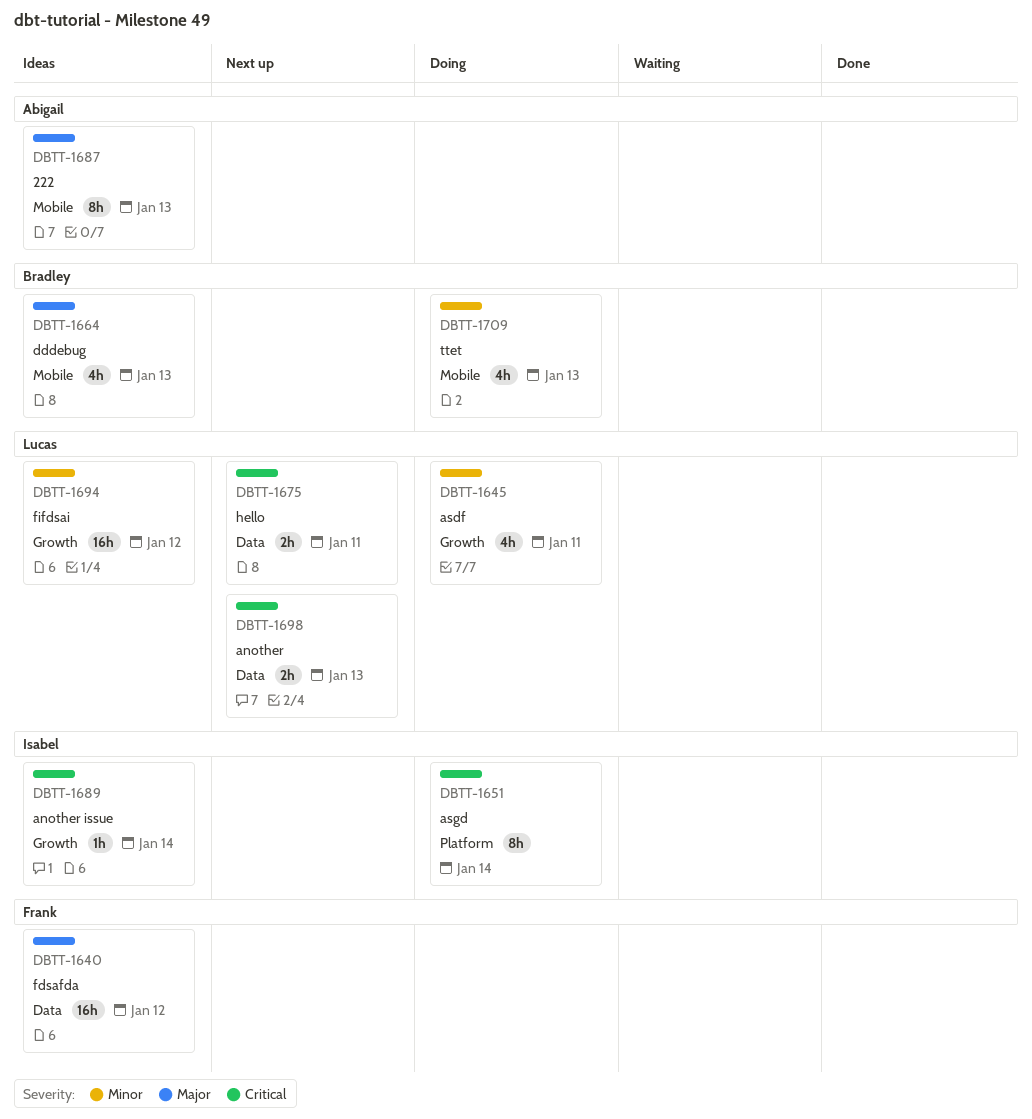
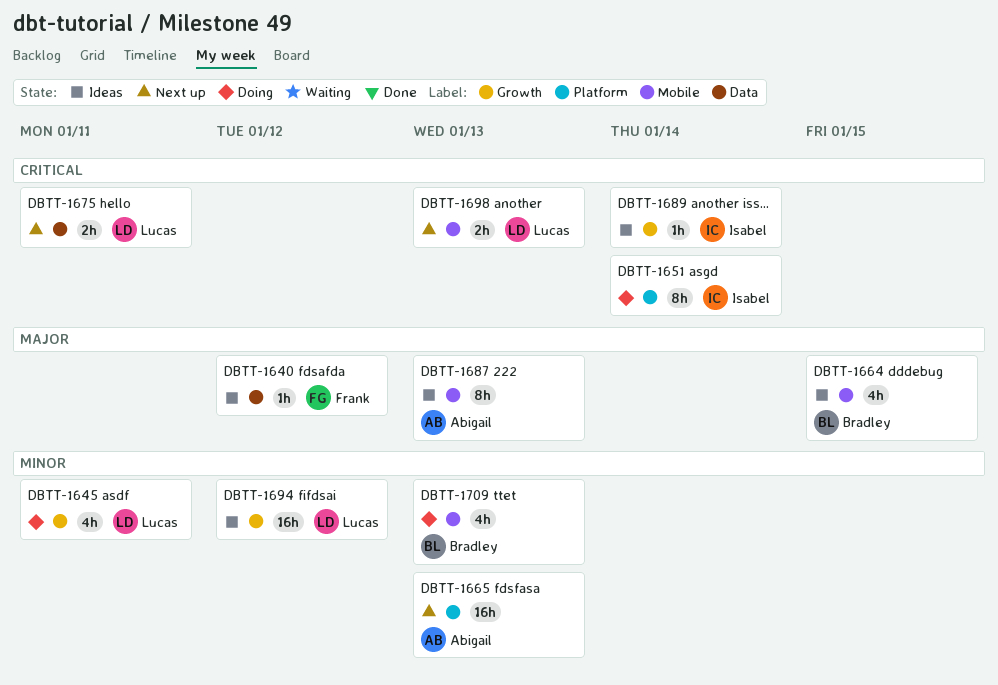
DBTT-1640, estimate: 16h -> 1h
DBTT-1664, due: Jan 13 -> Jan 15
DBTT-1665: none -> present
DBTT-1698, label: Data -> Mobile

